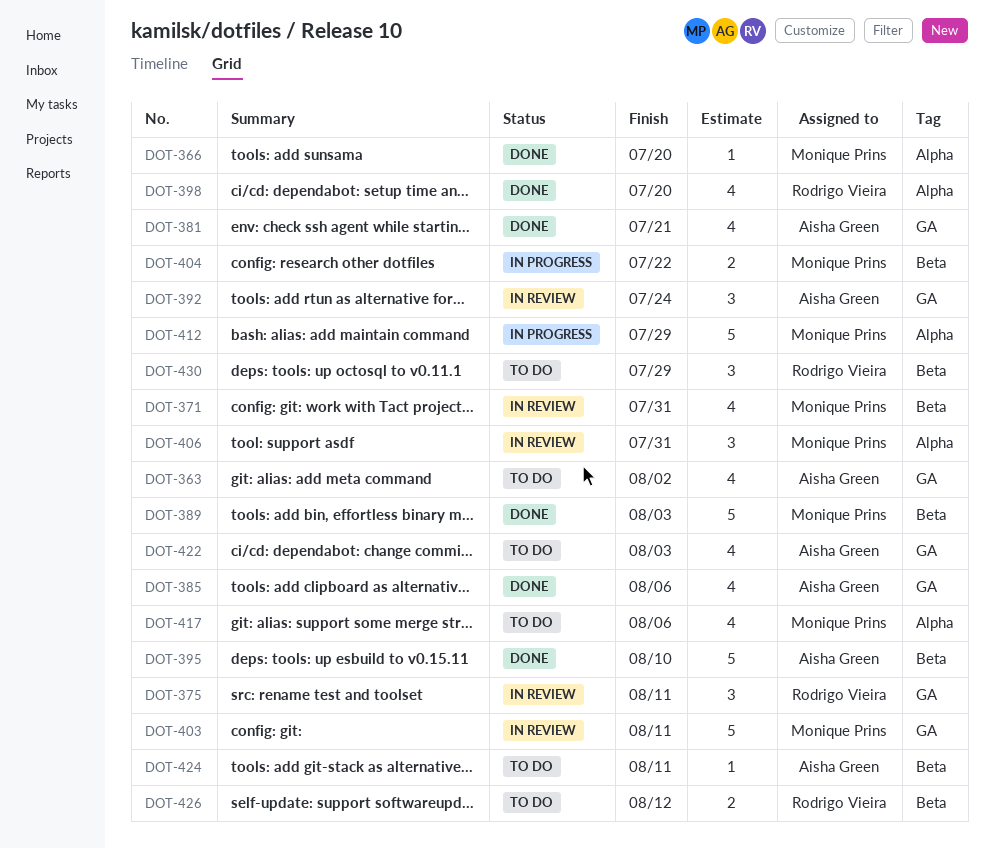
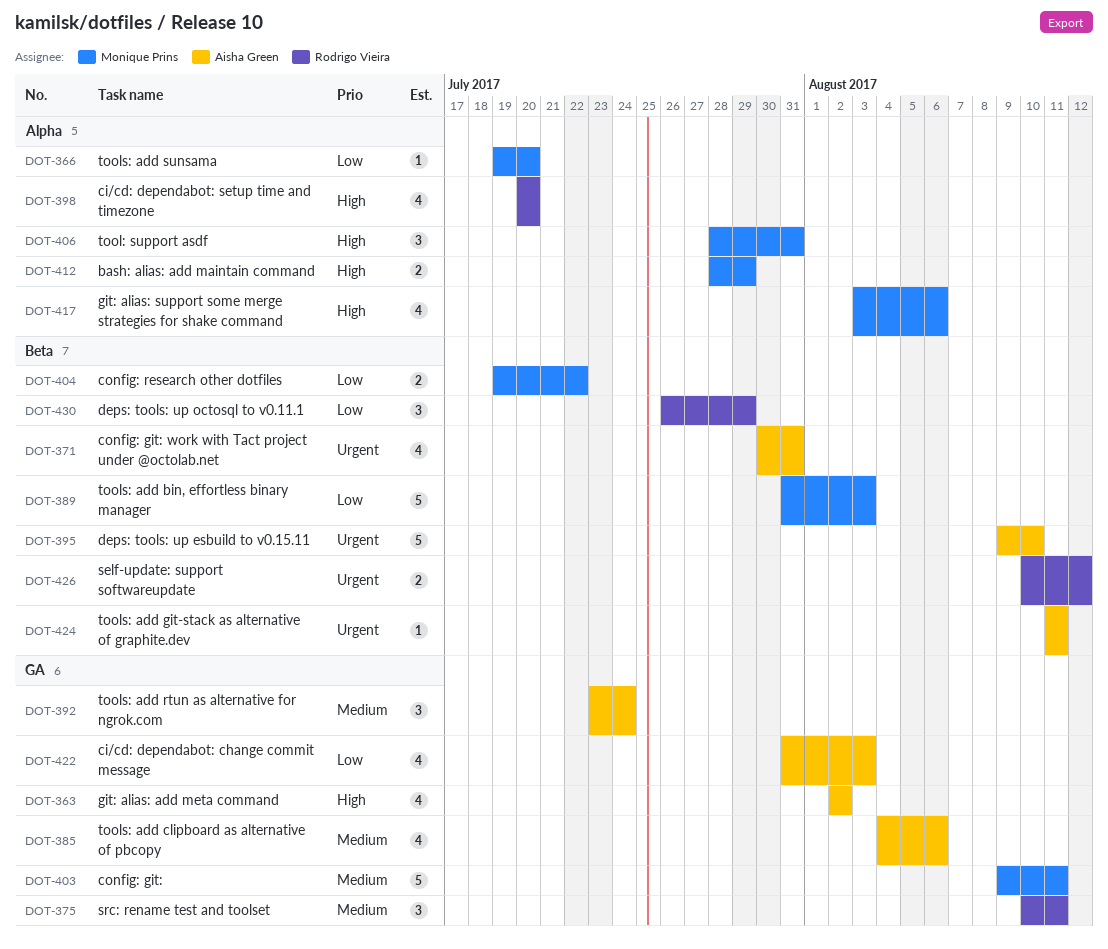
DOT-371, owner: Monique Prins -> Aisha Green
DOT-381: present -> none
DOT-412, estimate: 5 -> 2

